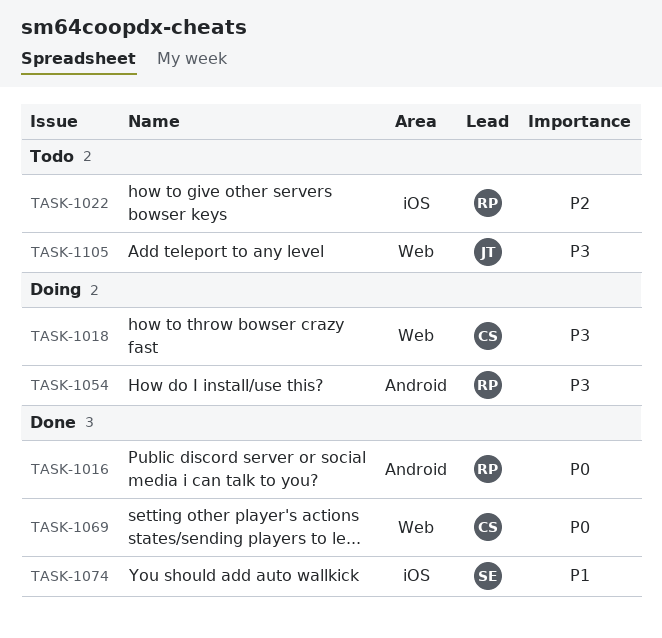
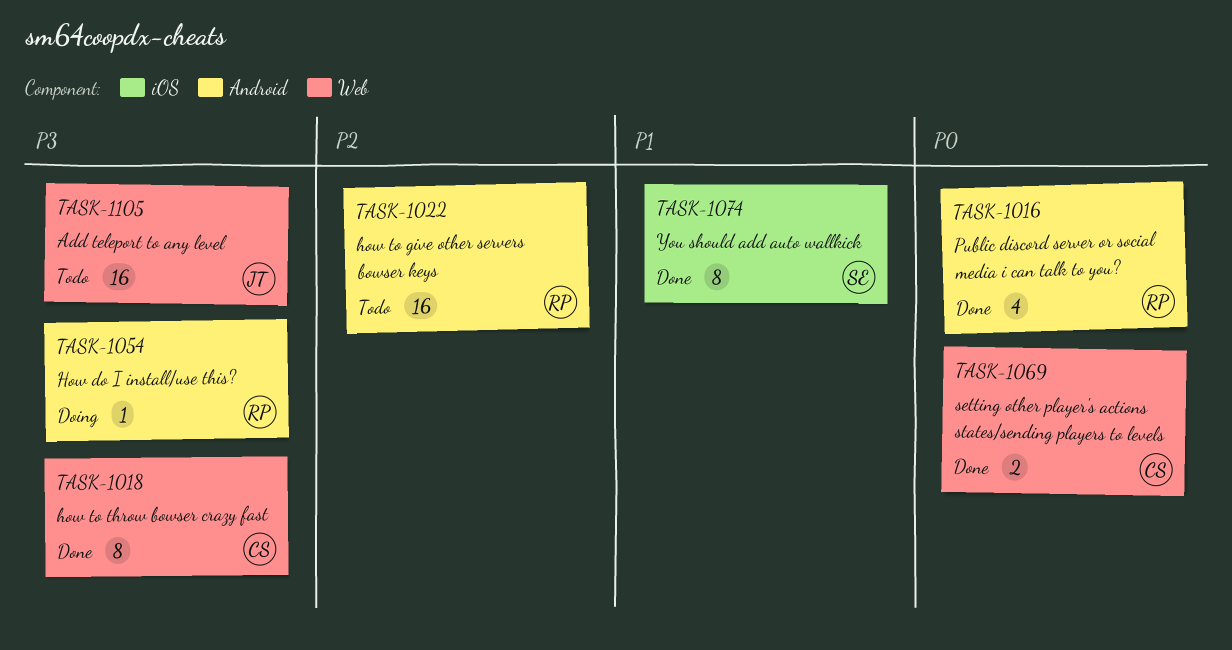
TASK-1018, status: Doing -> Done
TASK-1022, label: iOS -> Android

